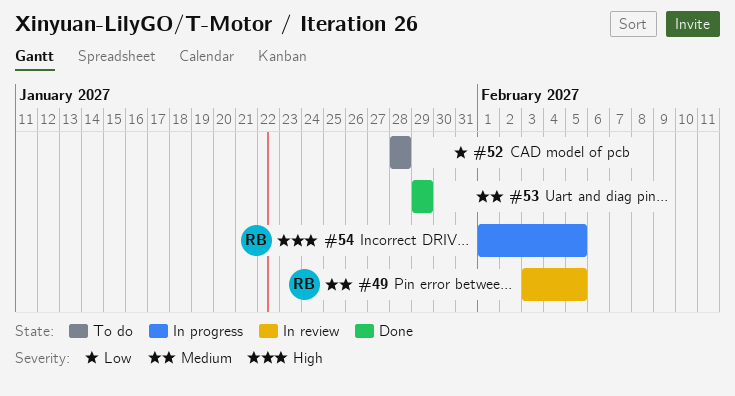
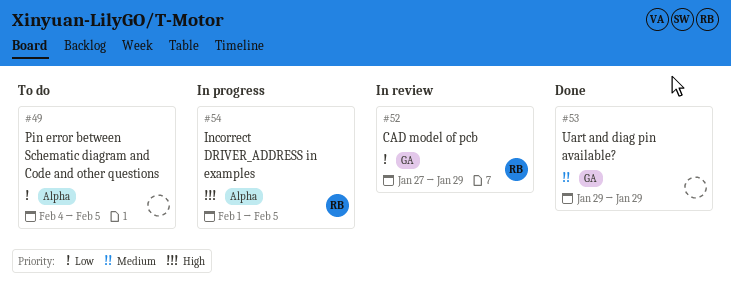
#49, status: In review -> To do
#49, owner: RB -> none
#49, priority: Medium -> Low
#49, start: Feb 3 -> Feb 4
#52, status: To do -> In review
#52, owner: none -> RB
#52, start: Jan 28 -> Jan 27
#52, due: Jan 28 -> Jan 29

